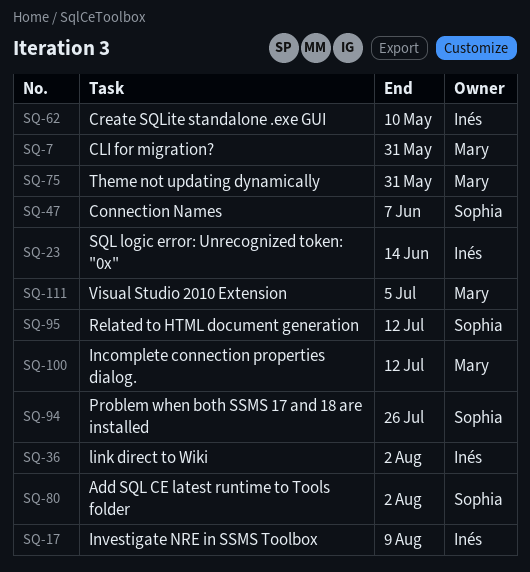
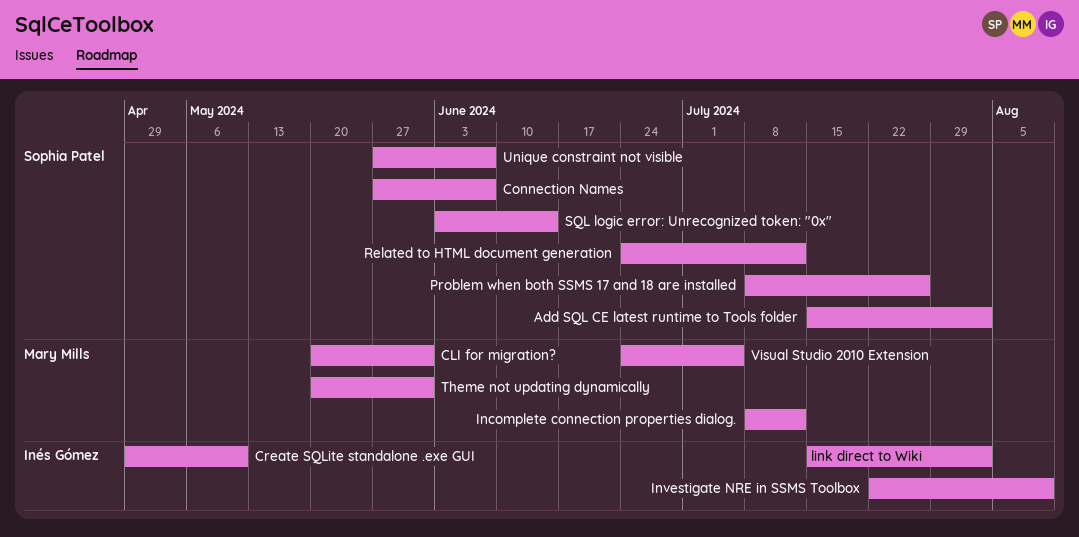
SQL logic error: Unrecognized token: "0x", owner: Inés Gómez -> Sophia Patel
Unique constraint not visible: none -> present

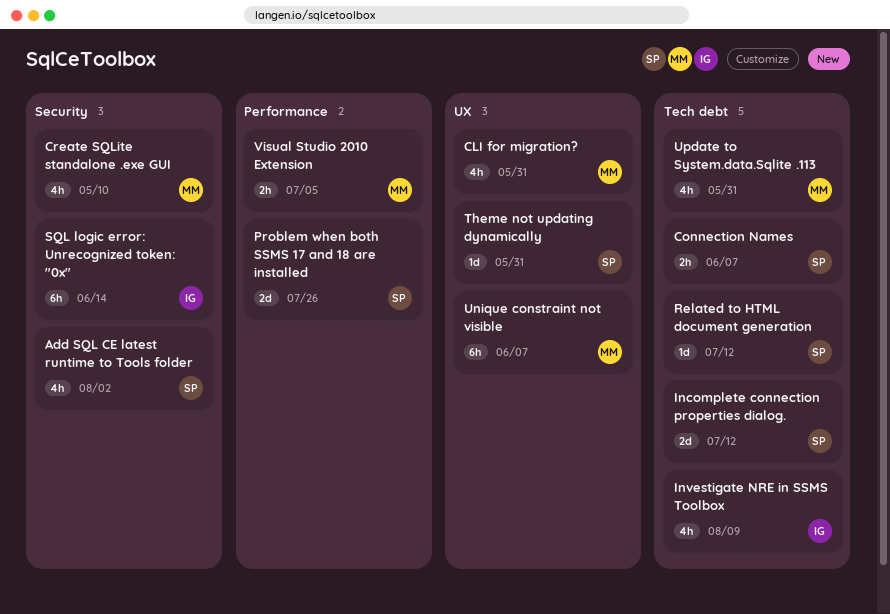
Create SQLite standalone .exe GUI, owner: Inés Gómez -> Mary Mills
Incomplete connection properties dialog., owner: Mary Mills -> Sophia Patel
link direct to Wiki: present -> none
SQL logic error: Unrecognized token: "0x", owner: Sophia Patel -> Inés Gómez
Theme not updating dynamically, owner: Mary Mills -> Sophia Patel
Unique constraint not visible, owner: Sophia Patel -> Mary Mills
Update to System.data.Sqlite .113: none -> present

